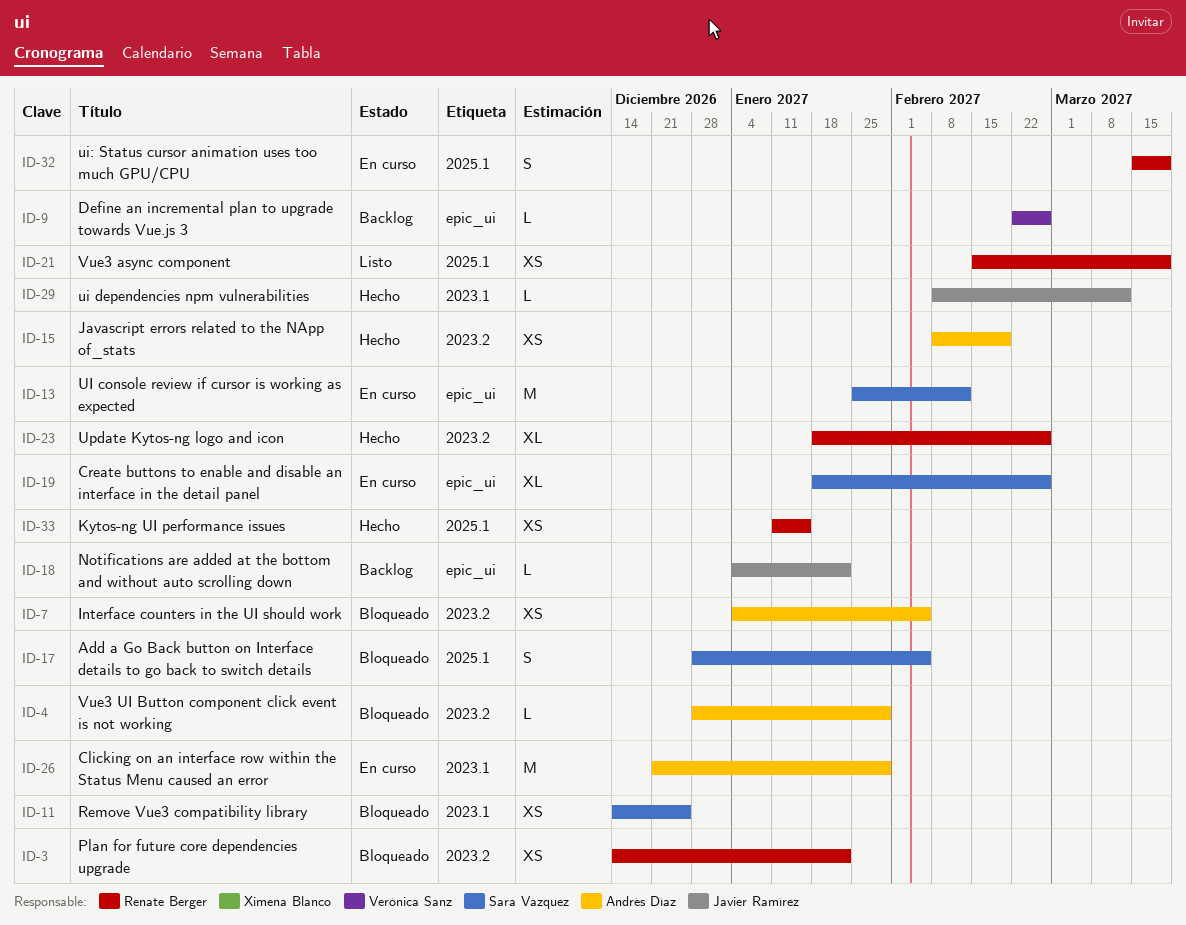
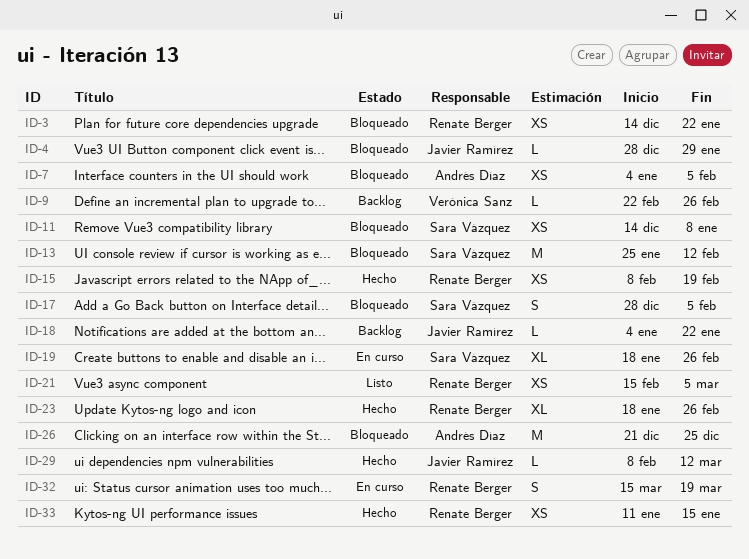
ID-4, owner: Andrés Díaz -> Javier Ramírez
ID-11, due: Dec 25 -> Jan 8
ID-13, status: En curso -> Bloqueado
ID-15, owner: Andrés Díaz -> Renate Berger
ID-21, due: Mar 19 -> Mar 5
ID-26, status: En curso -> Bloqueado
ID-26, due: Jan 29 -> Dec 25

